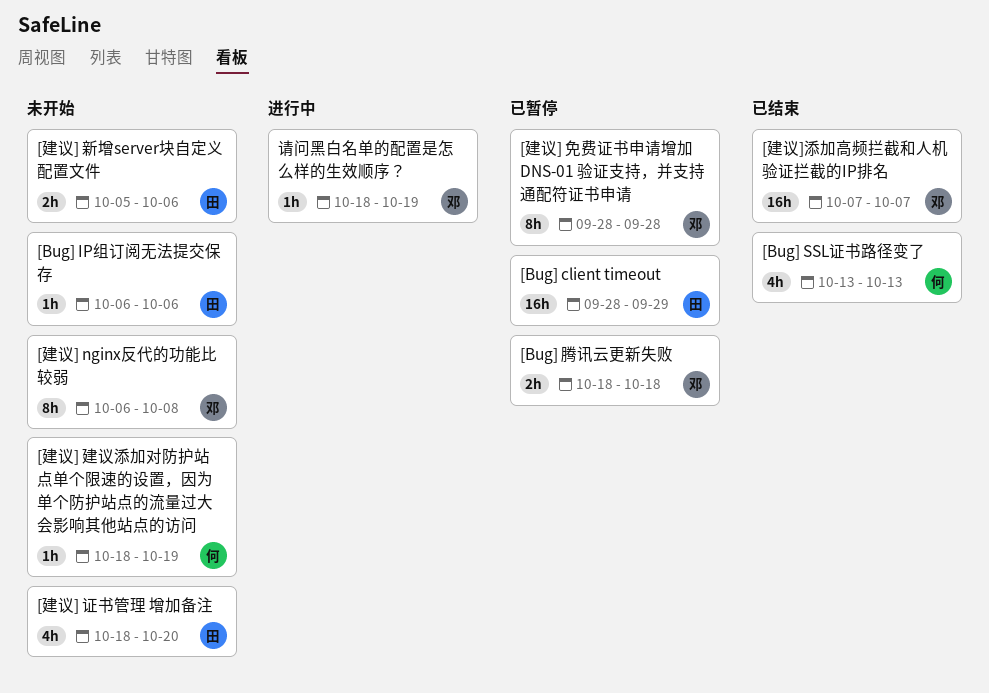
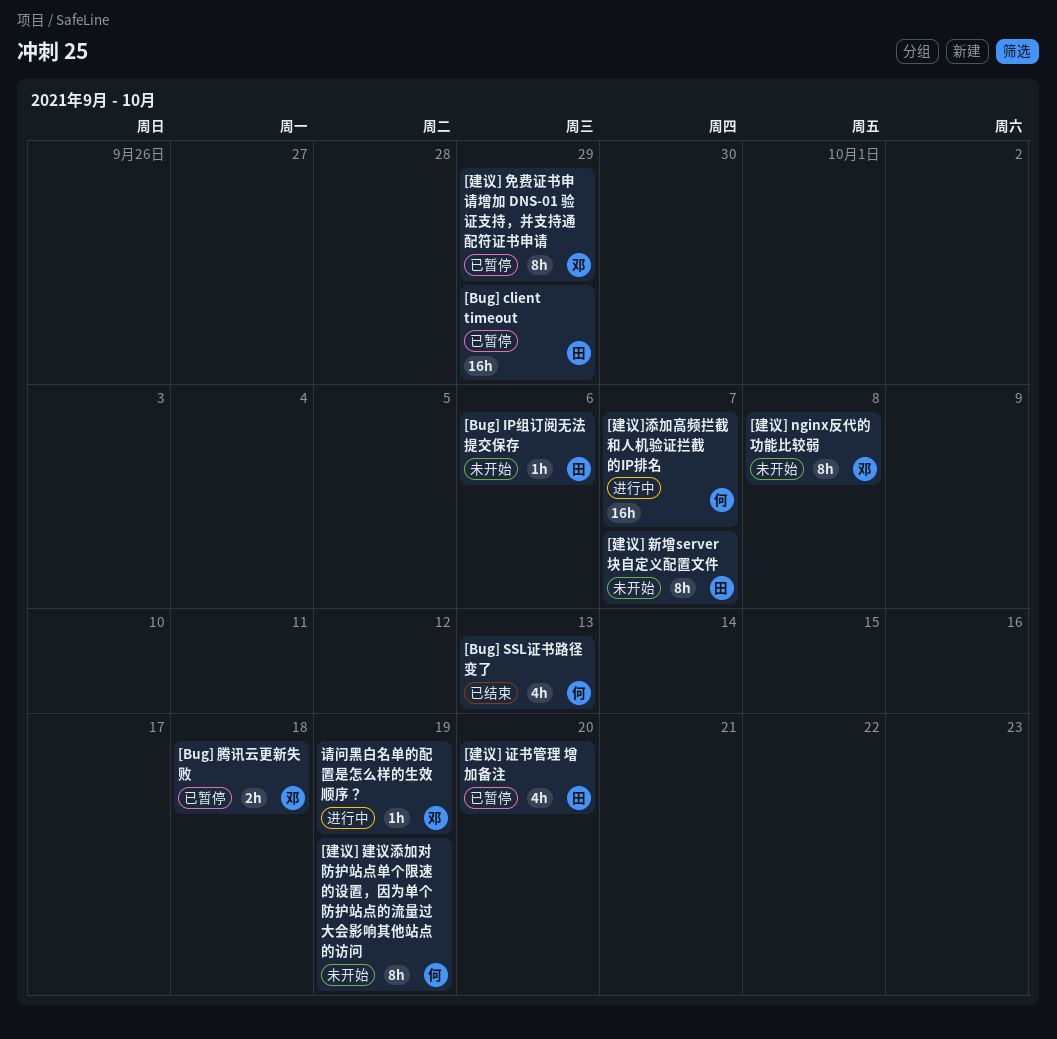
[建议] 免费证书申请增加 DNS-01 验证支持，并支持通配符证书申请, due: Sep 28 -> Sep 29
[建议] 建议添加对防护站点单个限速的设置，因为单个防护站点的流量过大会影响其他站点的访问, estimate: 1h -> 8h
[建议] 新增server块自定义配置文件, estimate: 2h -> 8h
[建议] 新增server块自定义配置文件, due: Oct 6 -> Oct 7
[建议] 证书管理 增加备注, status: 未开始 -> 已暂停
[建议]添加高频拦截和人机验证拦截的IP排名, status: 已结束 -> 进行中
[建议]添加高频拦截和人机验证拦截的IP排名, owner: 邓 -> 何

